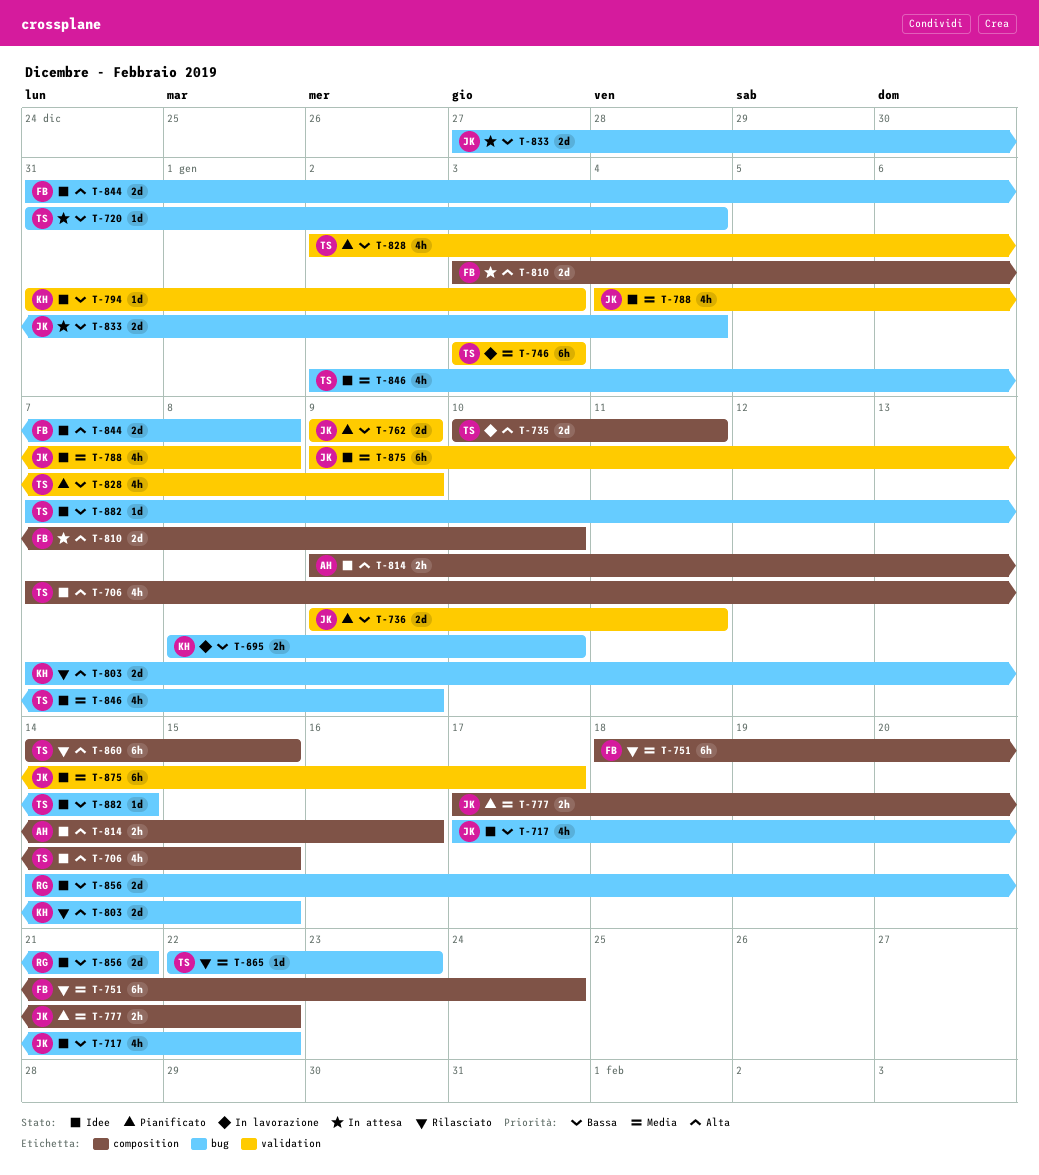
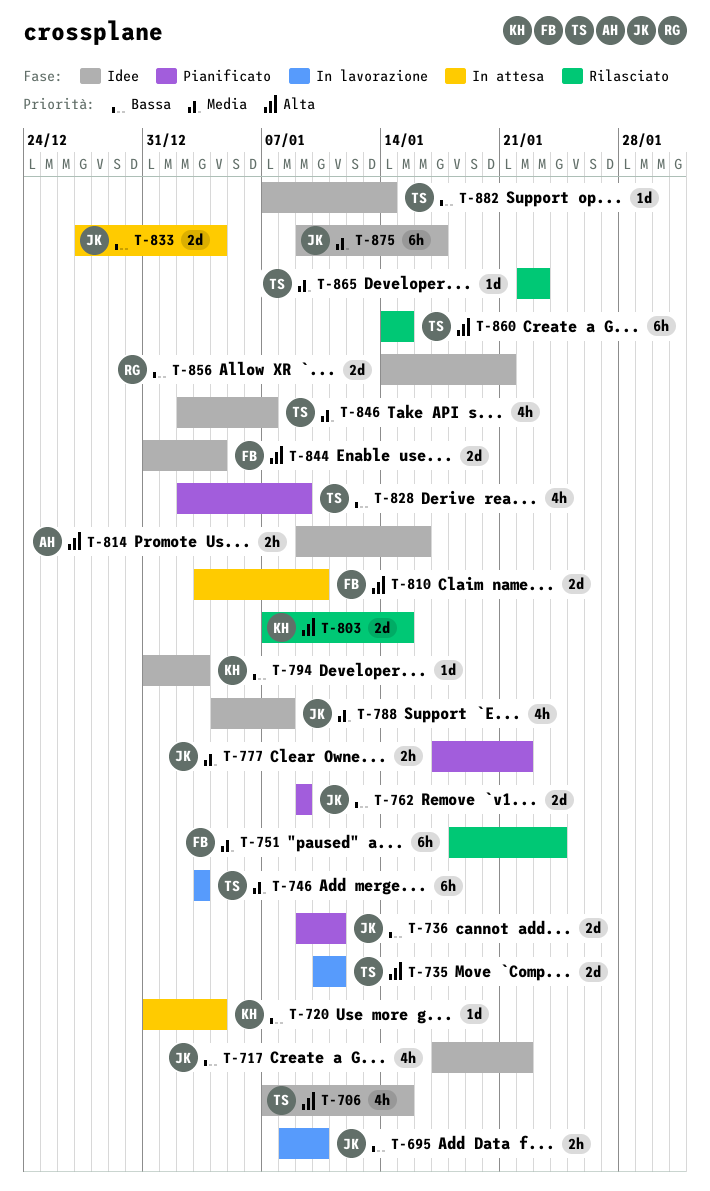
T-695, owner: KH -> JK
T-720, owner: TS -> KH
T-844, due: Jan 8 -> Jan 4
T-846, due: Jan 9 -> Jan 7

